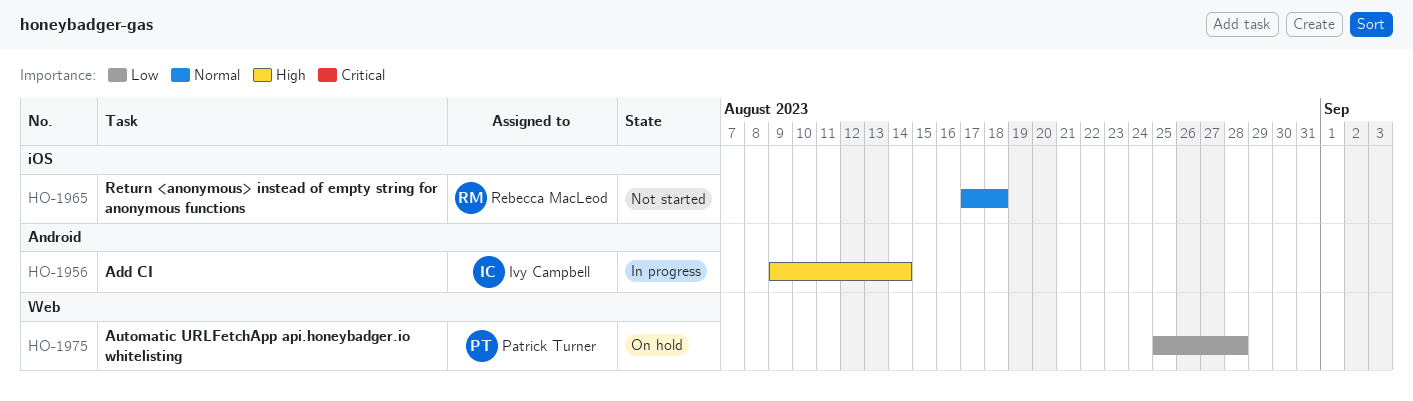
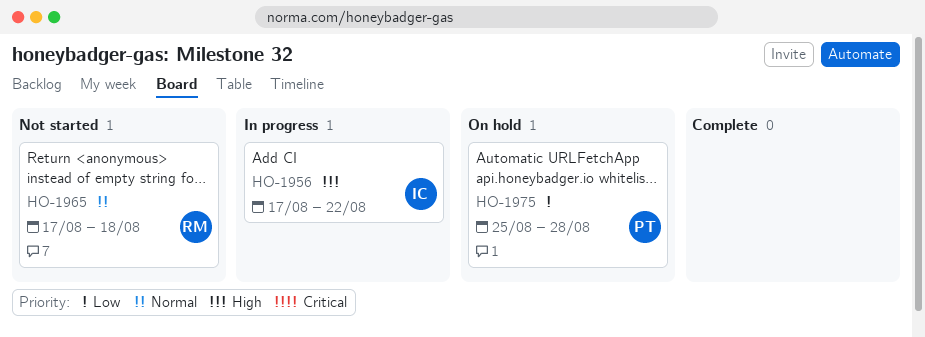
HO-1956, start: Aug 9 -> Aug 17
HO-1956, due: Aug 14 -> Aug 22

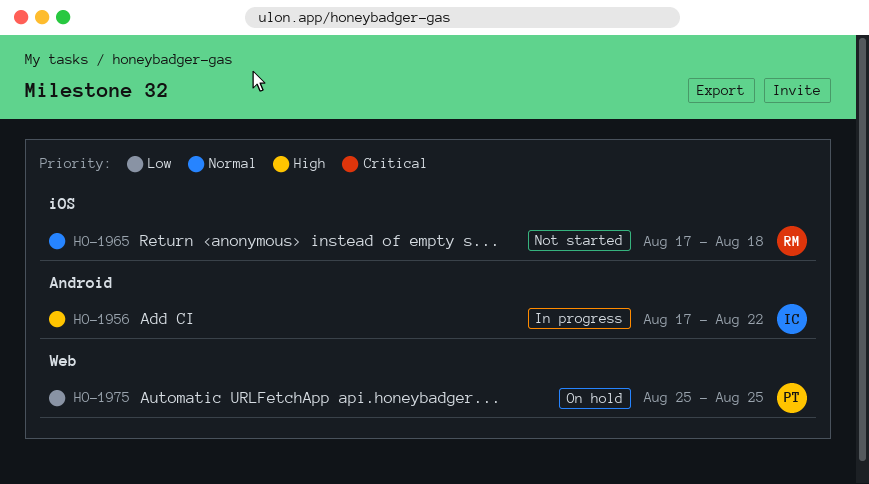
HO-1975, due: Aug 28 -> Aug 25

